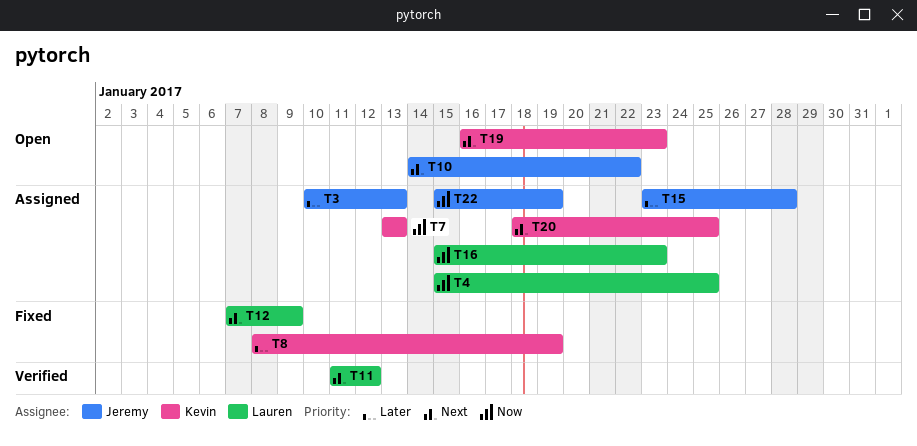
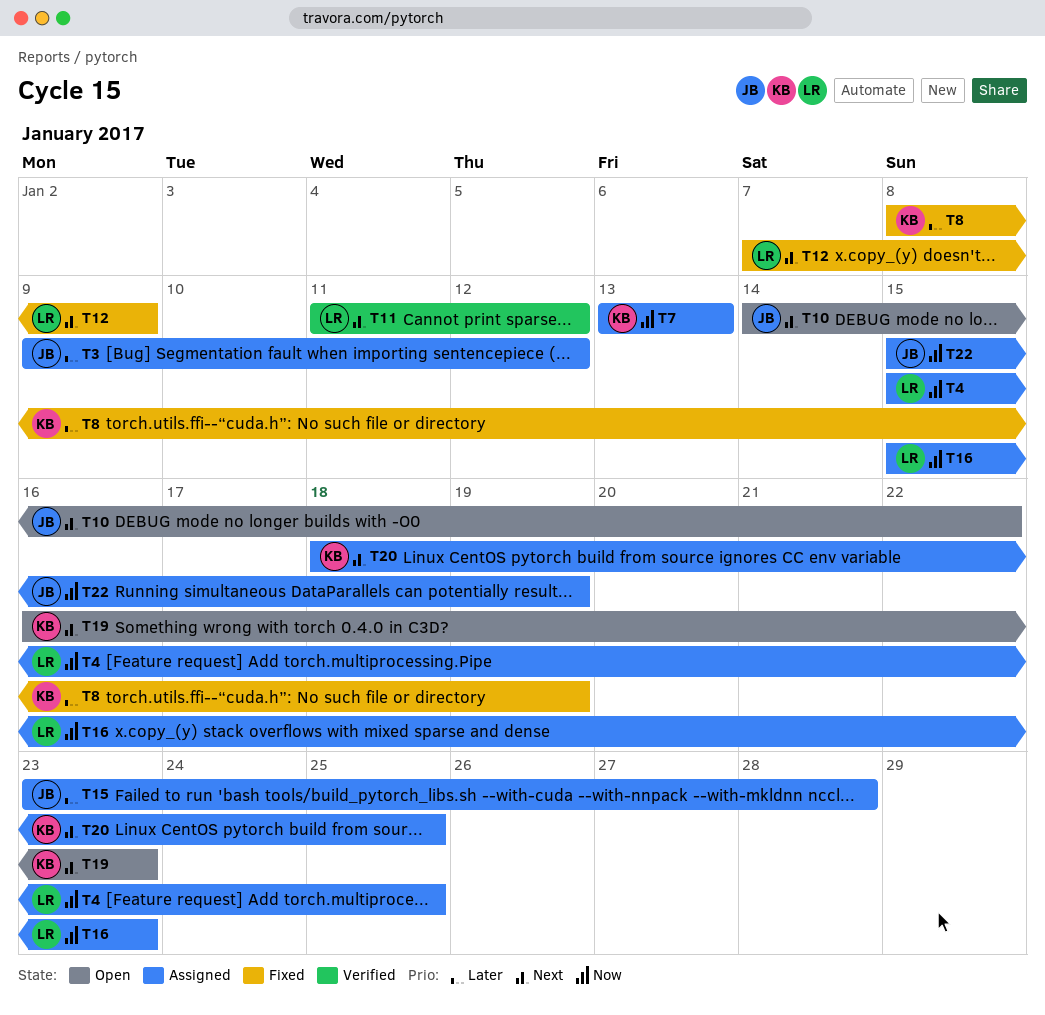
T3, start: Jan 10 -> Jan 9
T3, due: Jan 13 -> Jan 12

